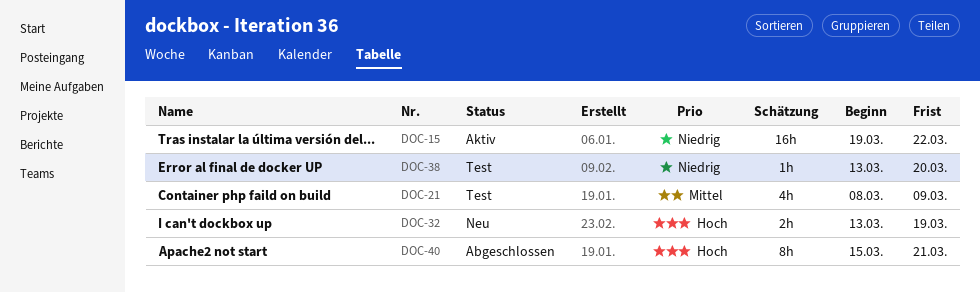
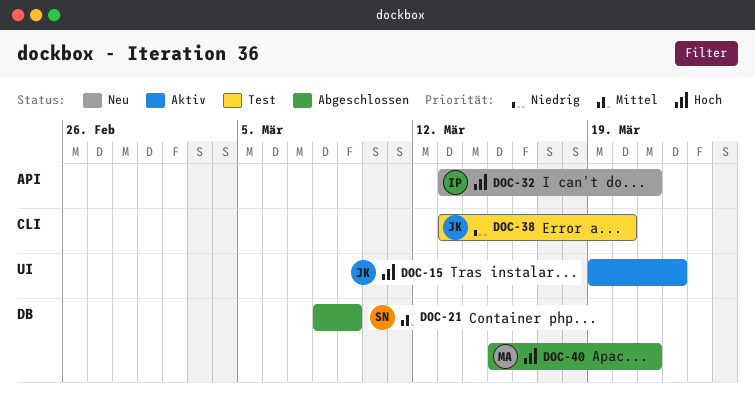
DOC-15, priority: Niedrig -> Hoch
DOC-21, status: Test -> Abgeschlossen
DOC-32, due: Mar 19 -> Mar 21

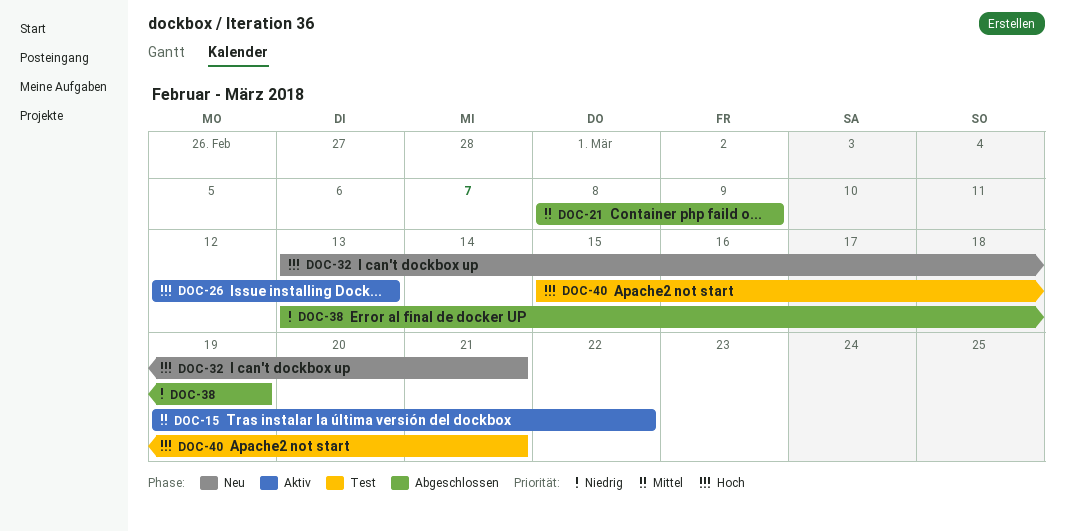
DOC-15, priority: Hoch -> Mittel
DOC-26: none -> present
DOC-38, status: Test -> Abgeschlossen
DOC-38, due: Mar 20 -> Mar 19
DOC-40, status: Abgeschlossen -> Test

